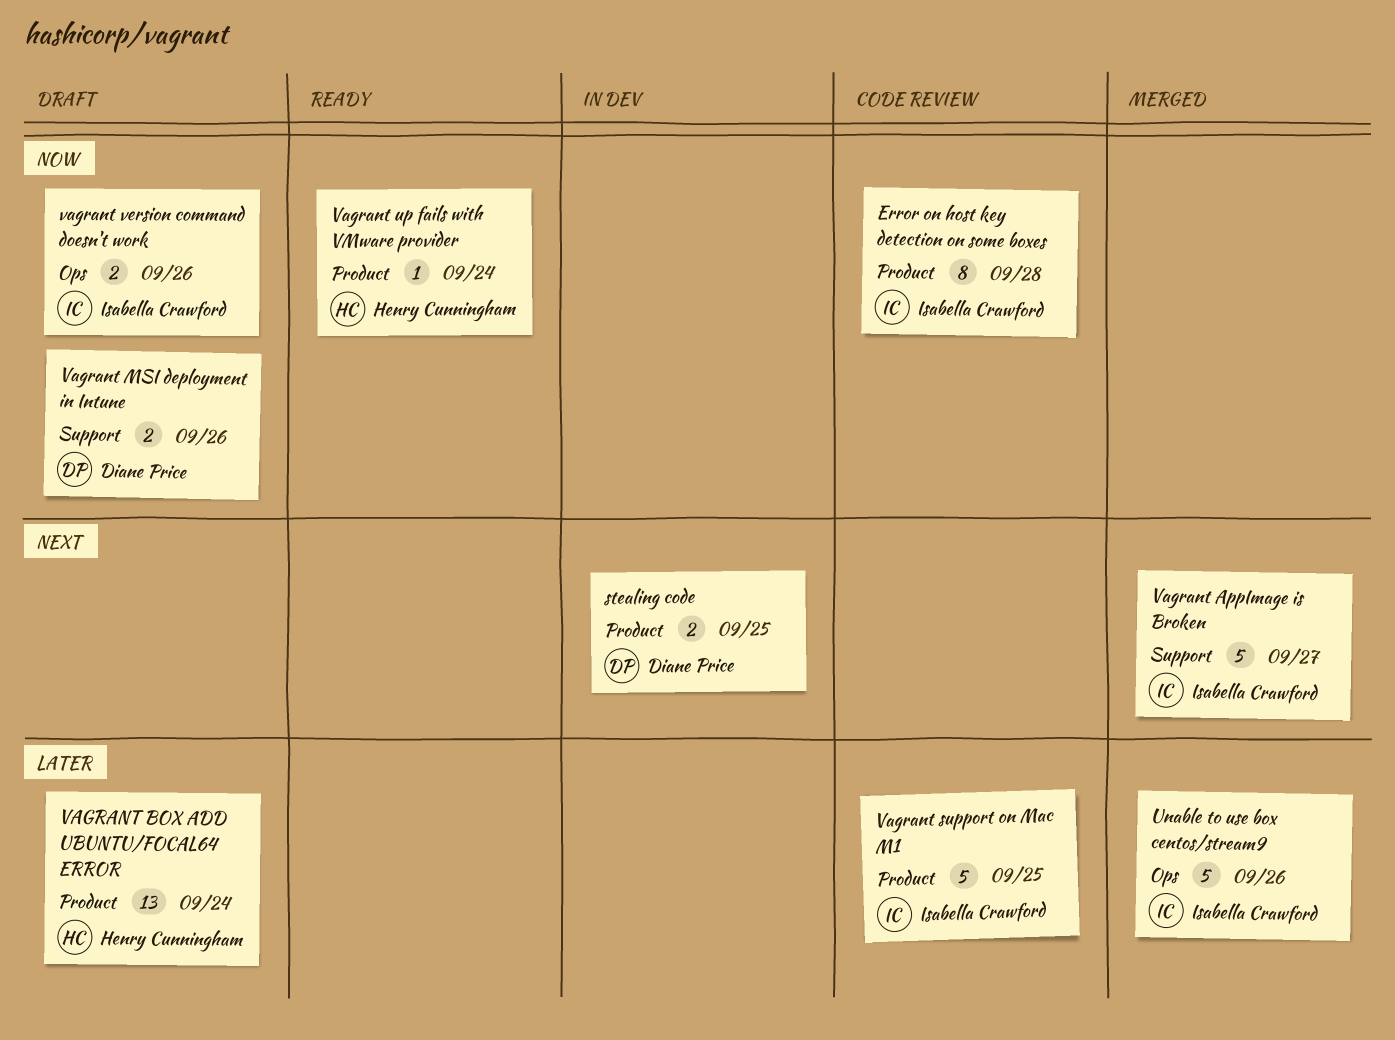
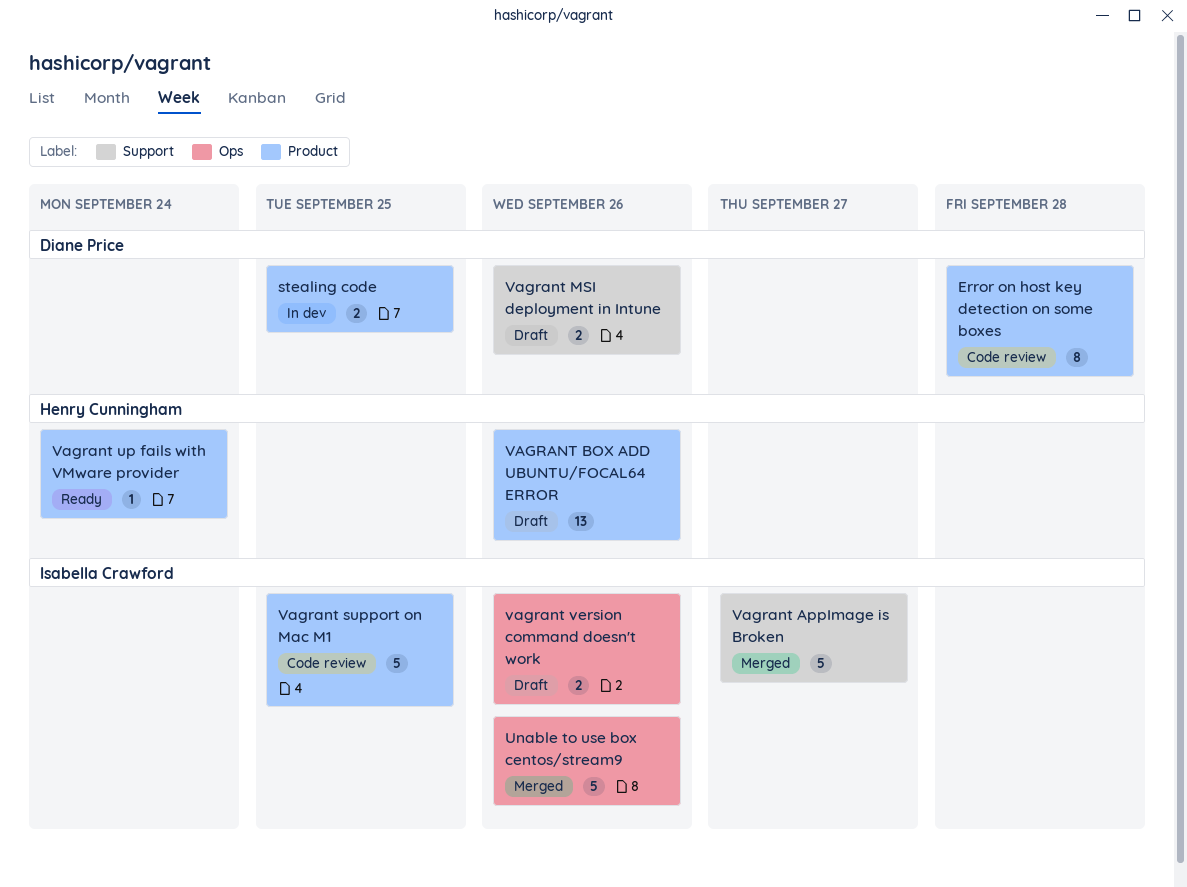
Error on host key detection on some boxes, owner: Isabella Crawford -> Diane Price
VAGRANT BOX ADD UBUNTU/FOCAL64 ERROR, due: Sep 24 -> Sep 26

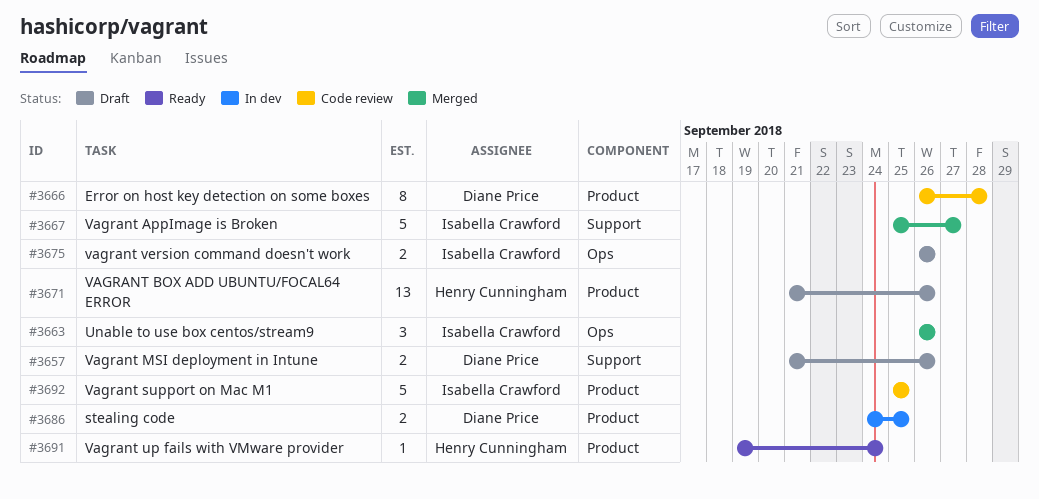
Unable to use box centos/stream9, estimate: 5 -> 3

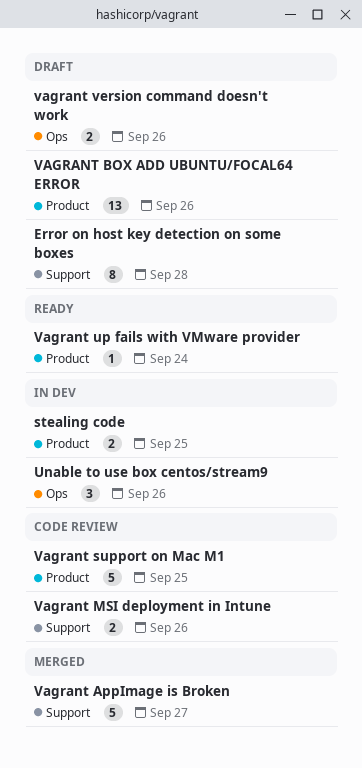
Error on host key detection on some boxes, status: Code review -> Draft
Error on host key detection on some boxes, label: Product -> Support
Unable to use box centos/stream9, status: Merged -> In dev
Vagrant MSI deployment in Intune, status: Draft -> Code review

